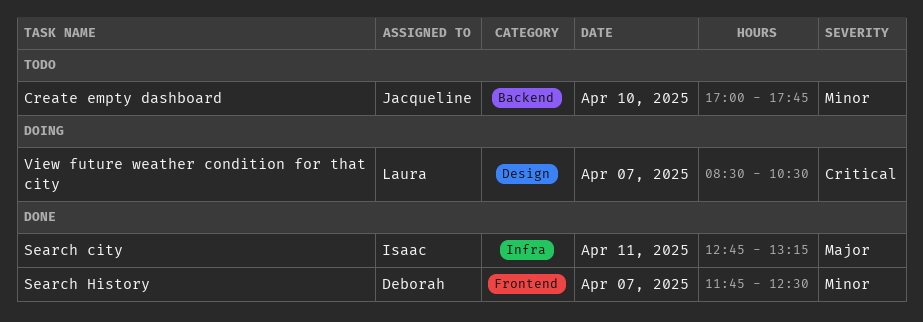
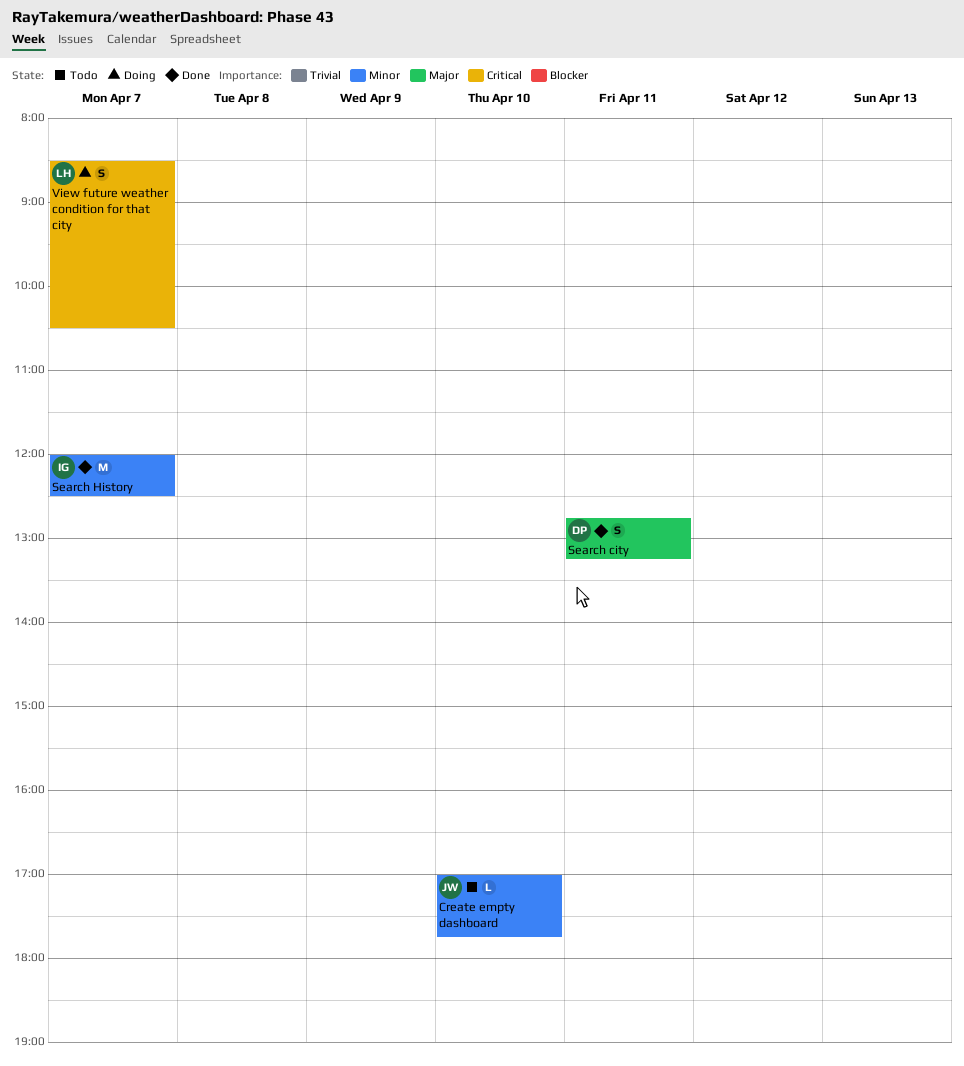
Search city, owner: Isaac -> Deborah
Search History, owner: Deborah -> Isaac
Search History, begins: 11:45 -> 12:00

